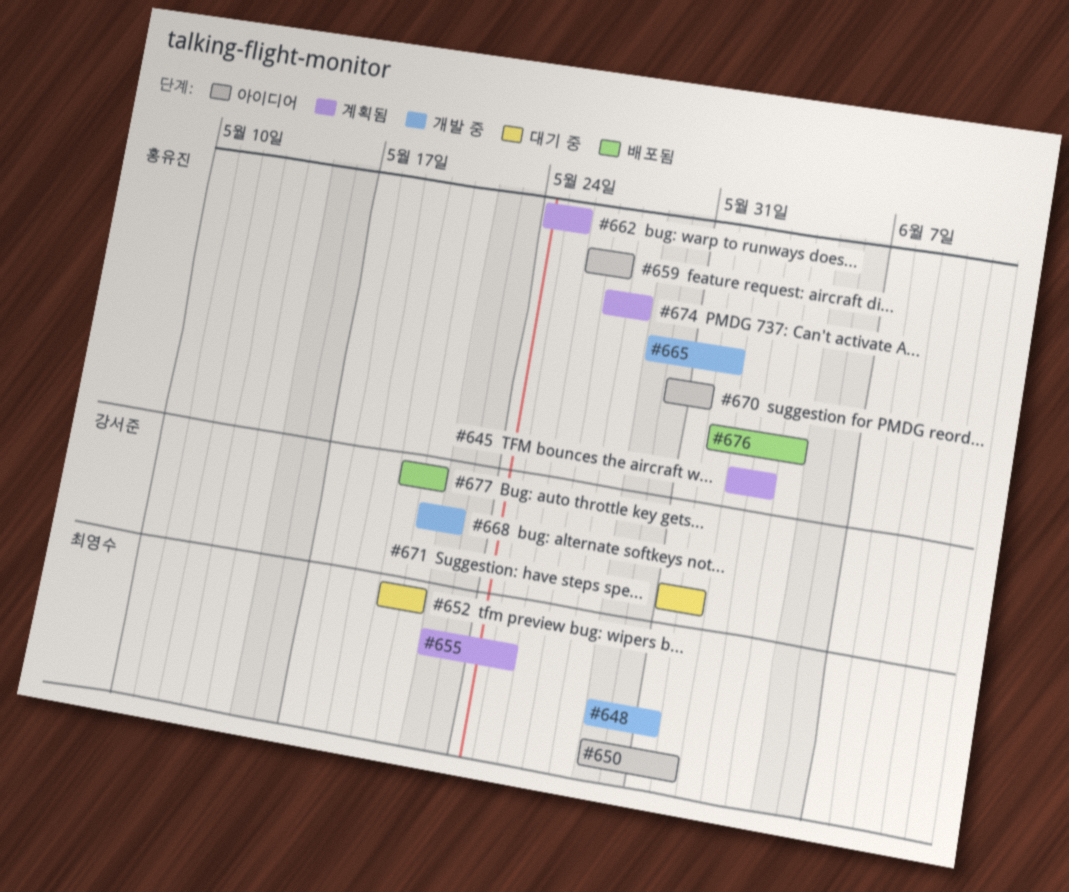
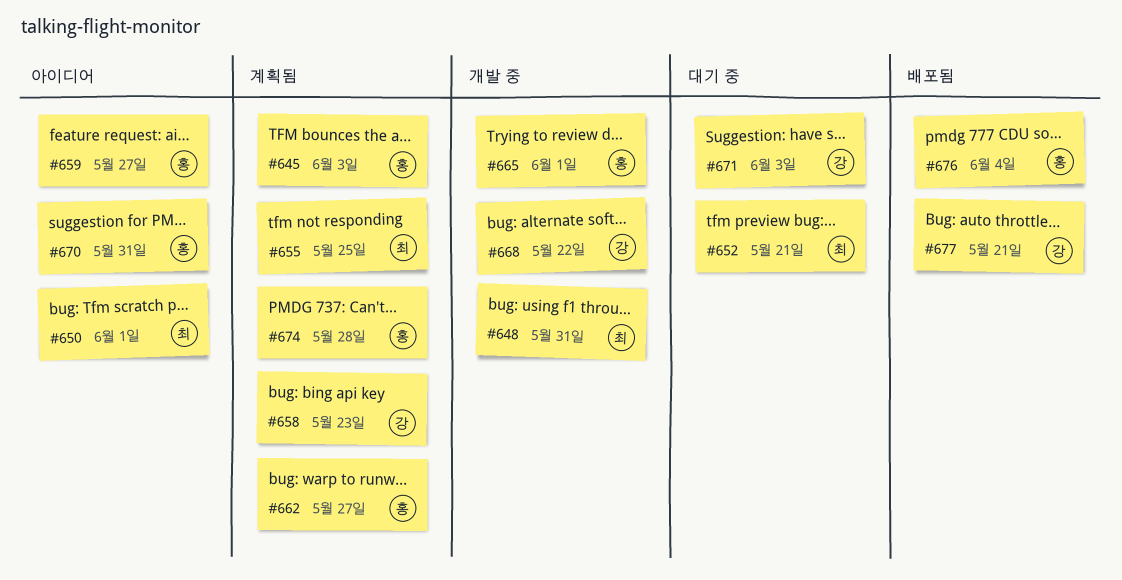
#658: none -> present
#662, due: May 25 -> May 27
#671, due: Jun 1 -> Jun 3

